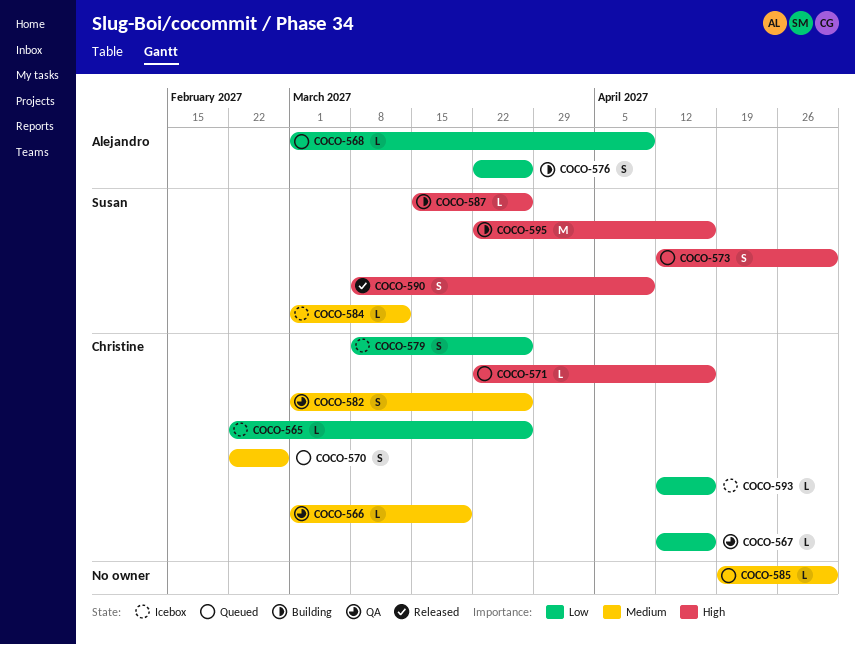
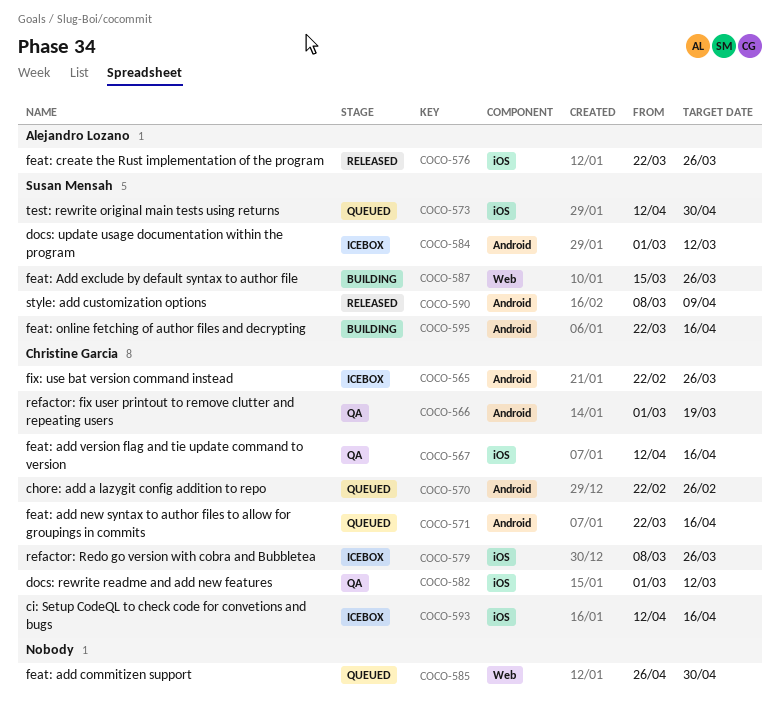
COCO-568: present -> none
COCO-576, status: Building -> Released
COCO-582, due: Mar 26 -> Mar 12
COCO-585, start: Apr 19 -> Apr 26

